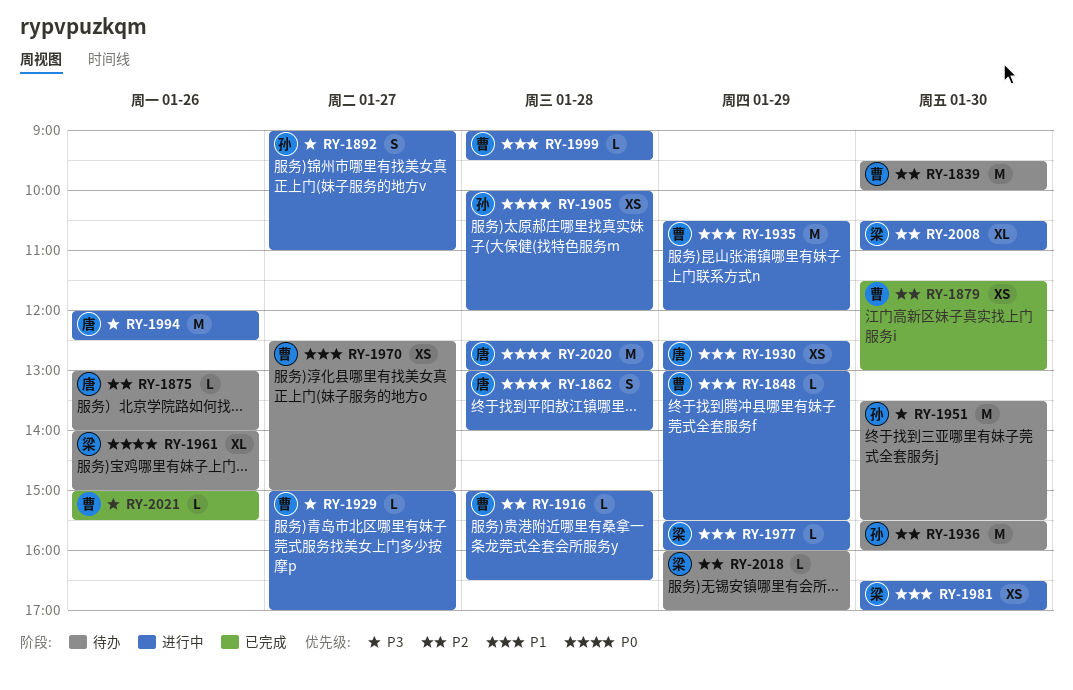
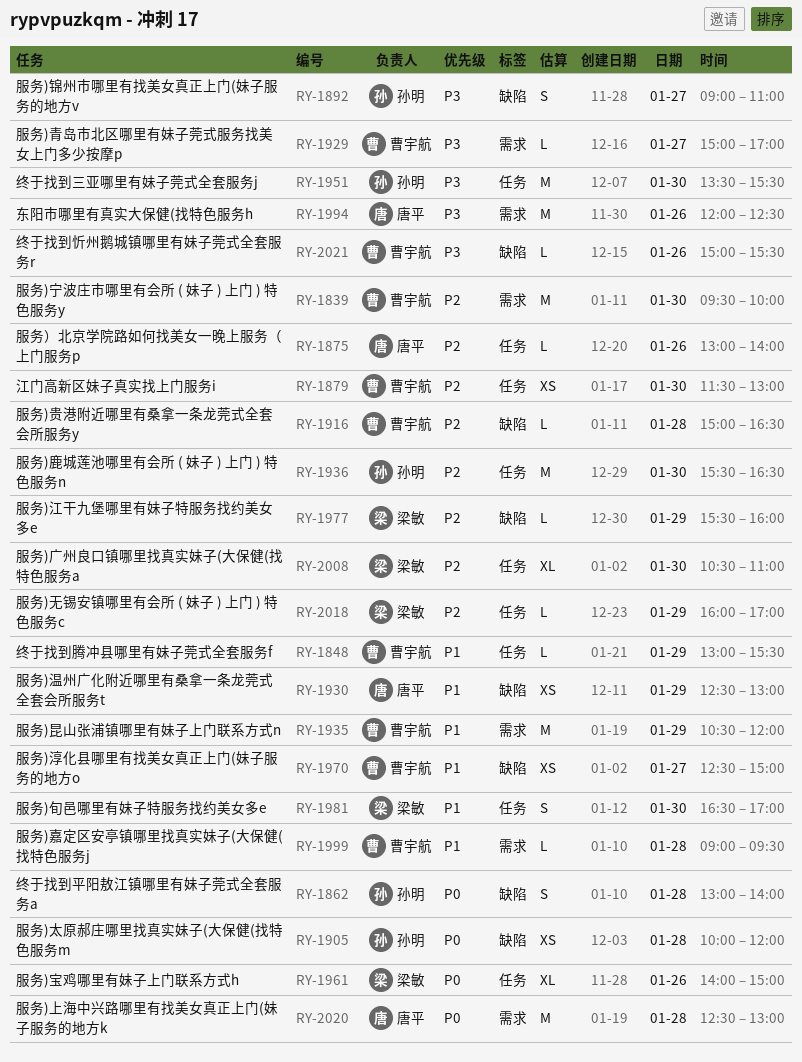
RY-1862, owner: 唐平 -> 孙明
RY-1936, ends: 16:00 -> 16:30
RY-1977, priority: P1 -> P2
RY-1981, estimate: XS -> S

